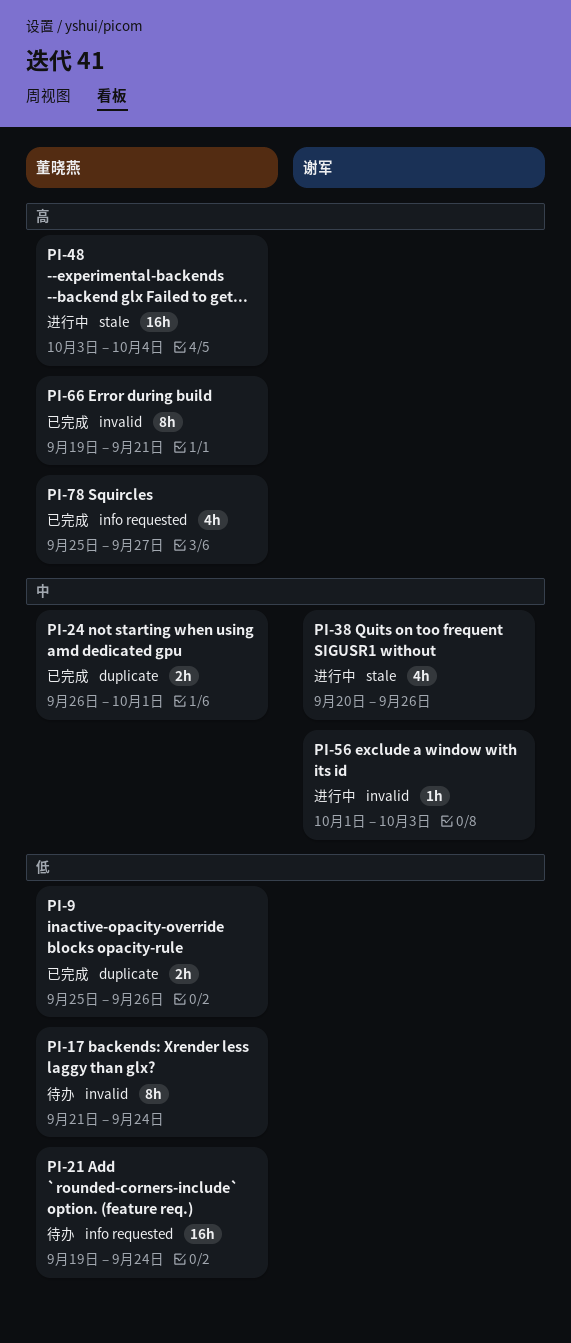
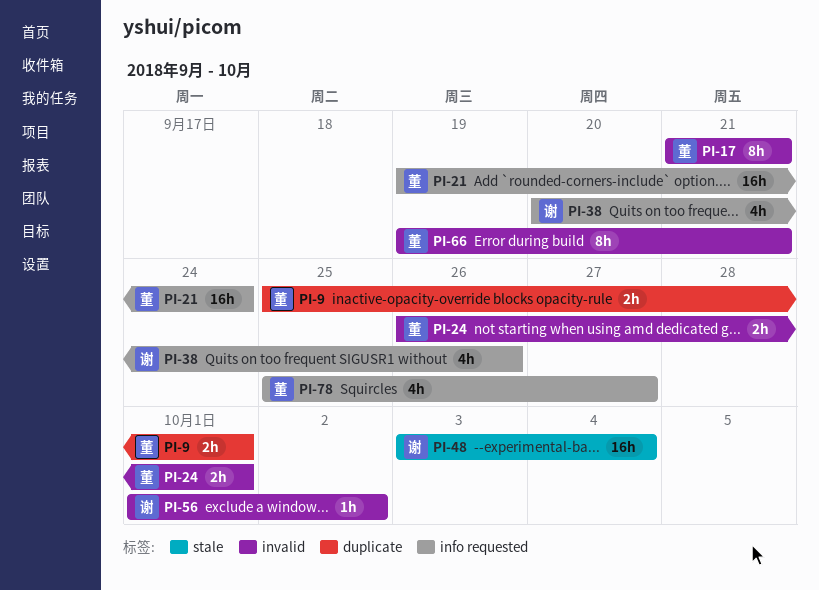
PI-9, due: Sep 26 -> Oct 1
PI-17, due: Sep 24 -> Sep 21
PI-24, label: duplicate -> invalid
PI-38, label: stale -> info requested
PI-48, owner: 董晓燕 -> 谢军
PI-56, due: Oct 3 -> Oct 2

